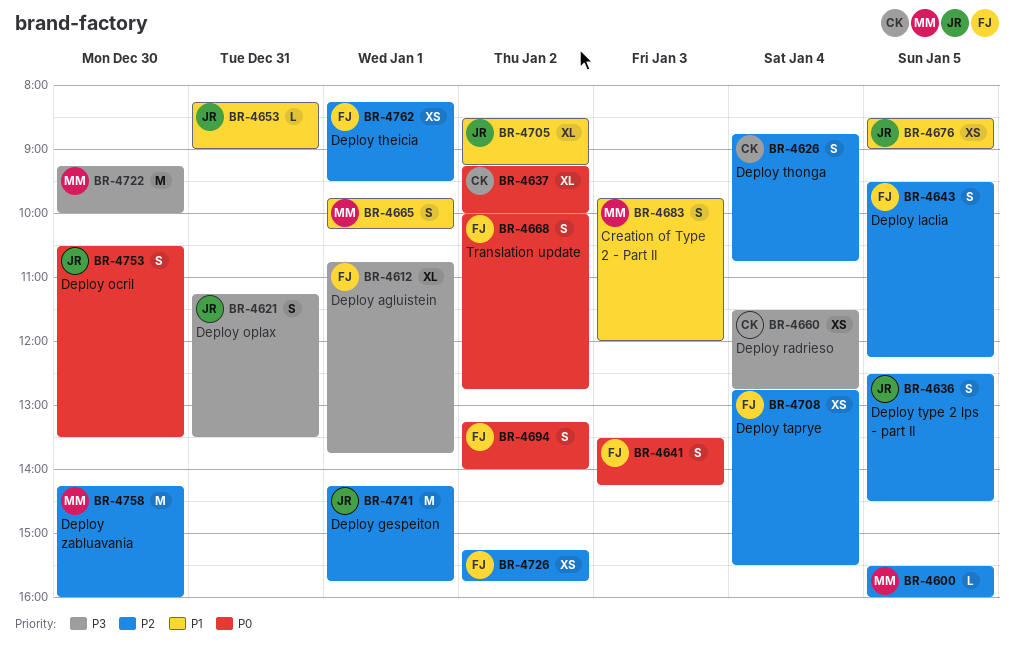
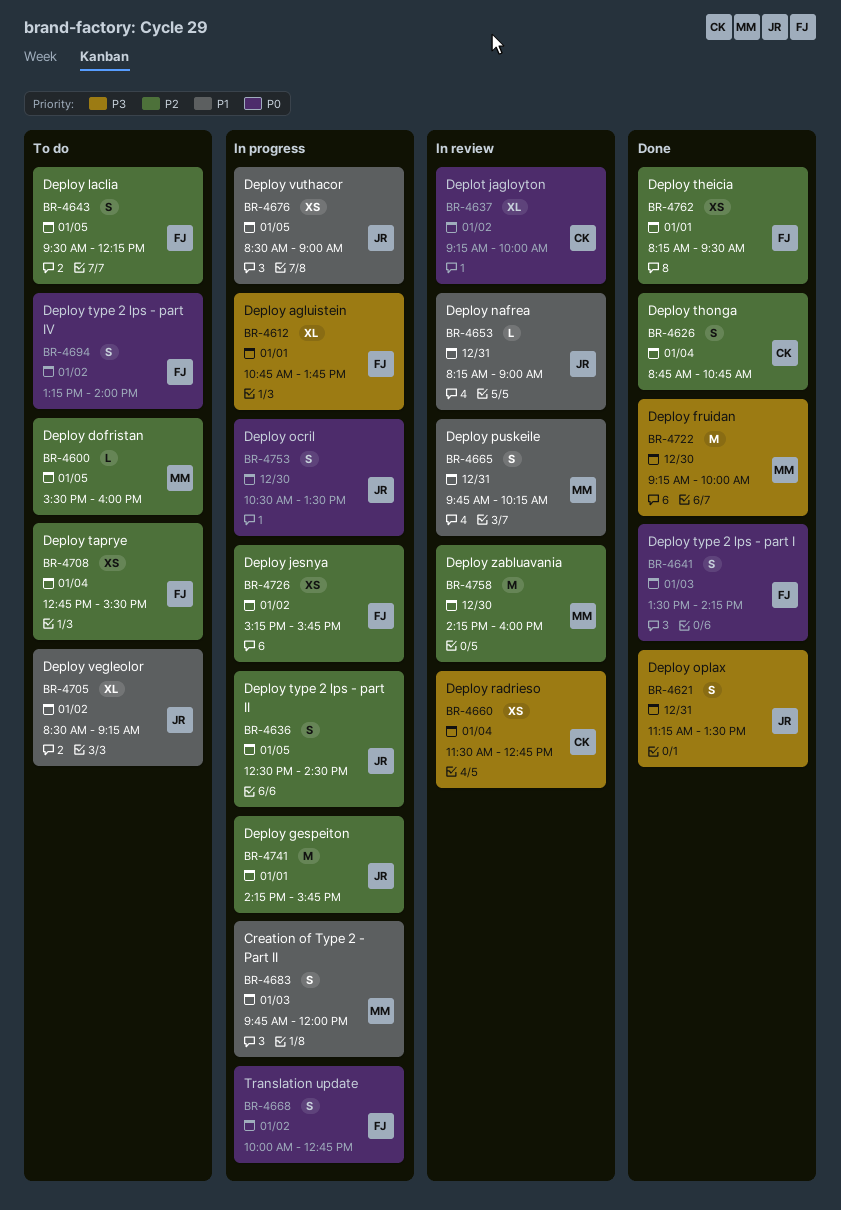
BR-4665, day: Jan 1 -> Dec 31

